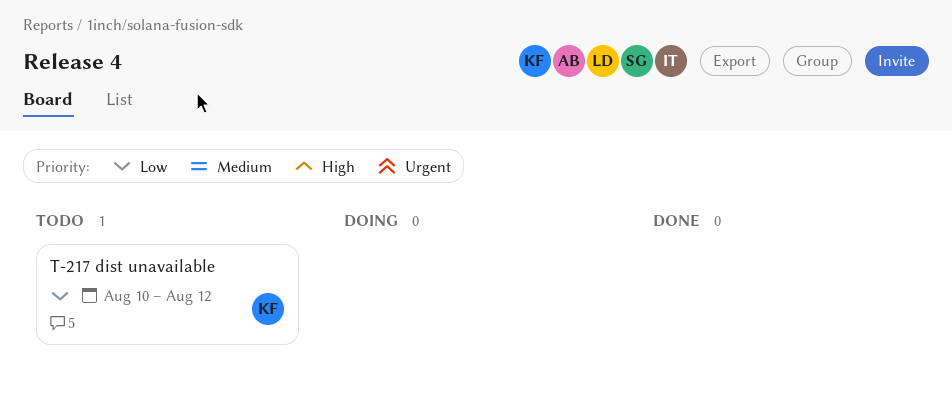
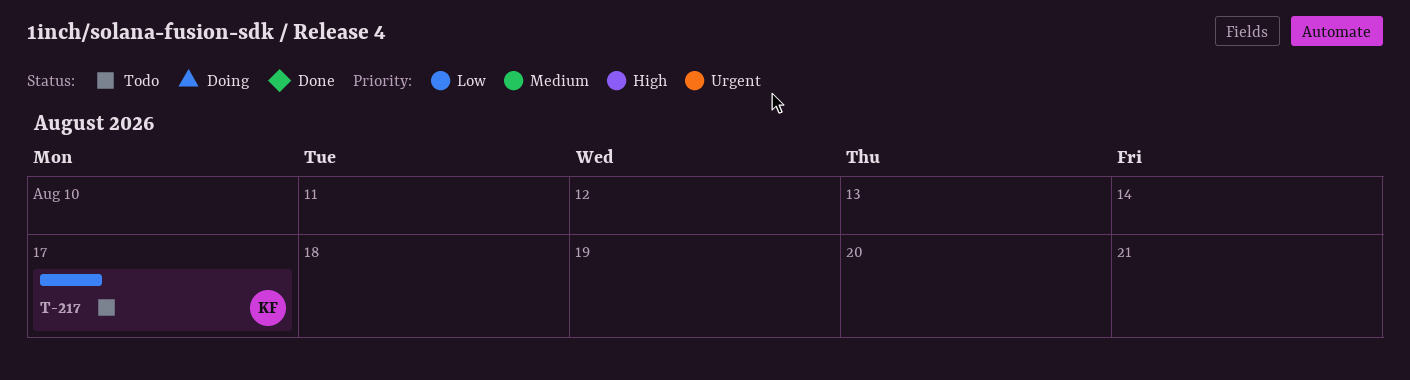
T-217, due: Aug 12 -> Aug 17

